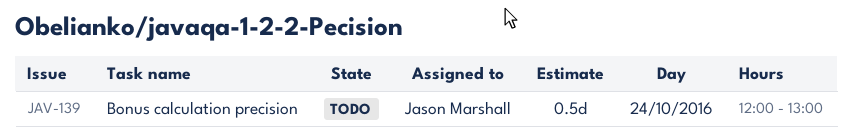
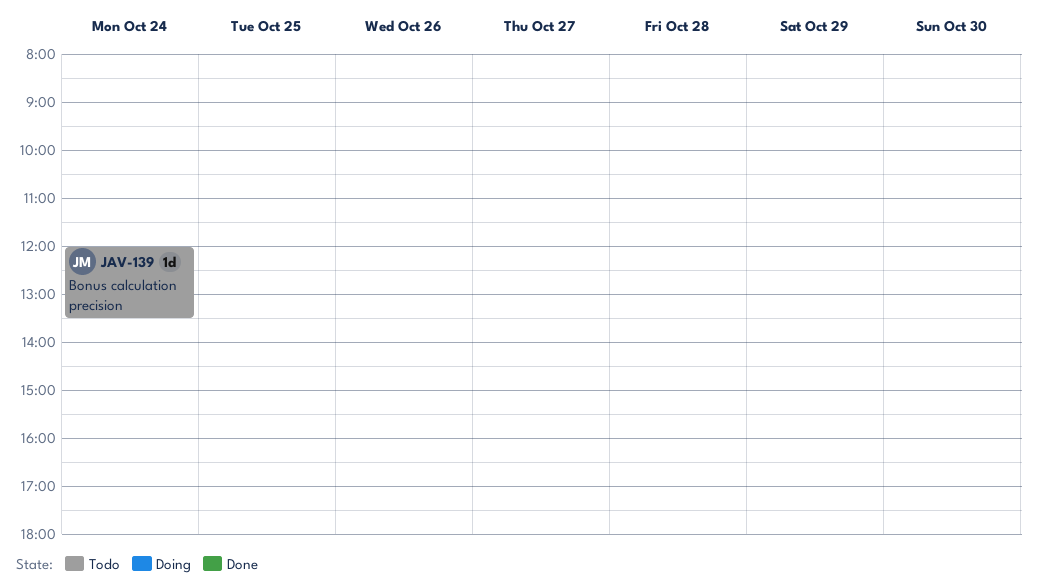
JAV-139, estimate: 0.5d -> 1d
JAV-139, ends: 13:00 -> 13:30

